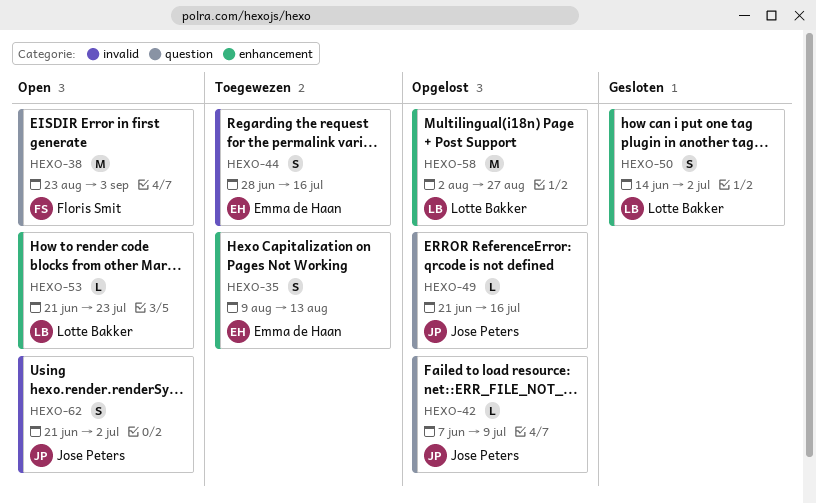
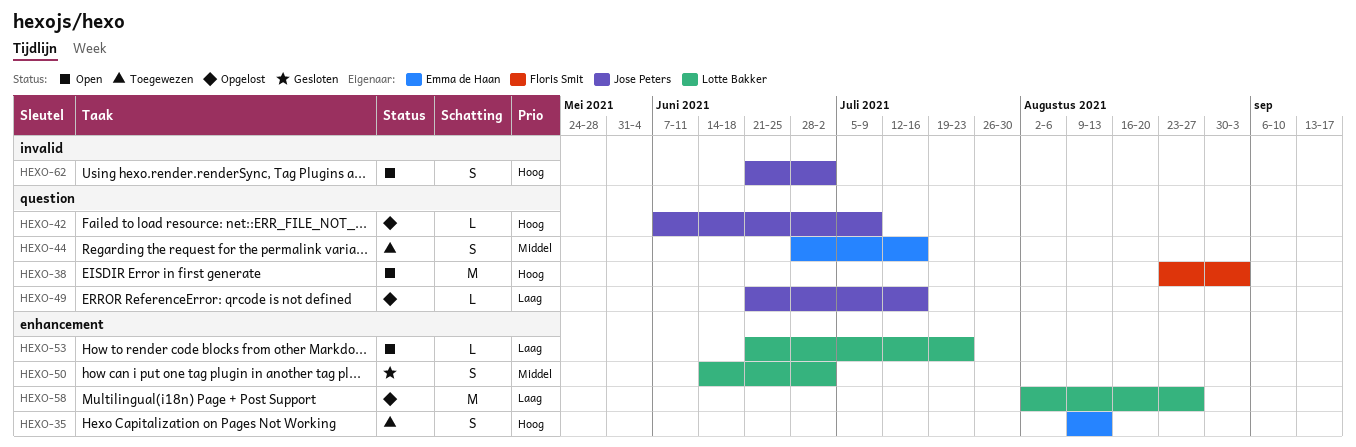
HEXO-44, label: invalid -> question

